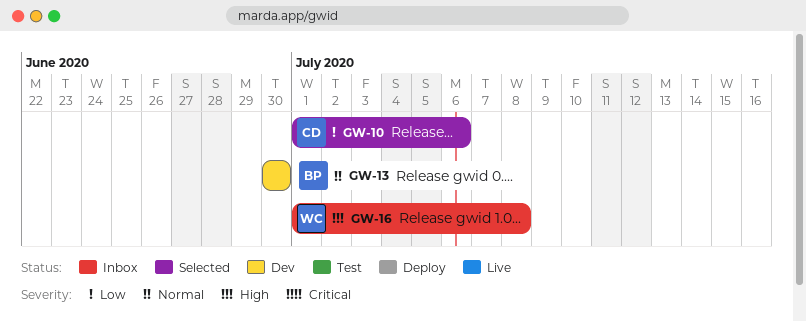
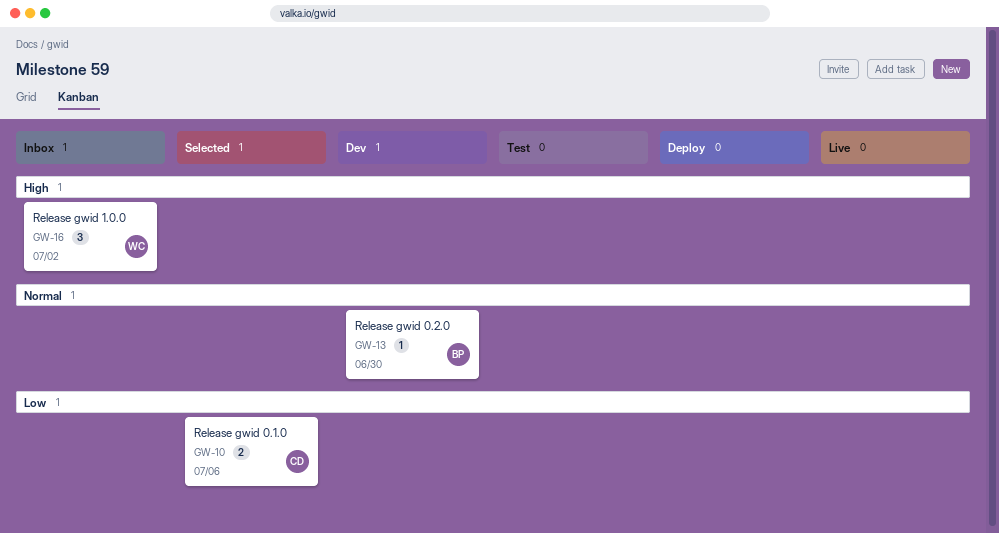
GW-16, due: Jul 8 -> Jul 2

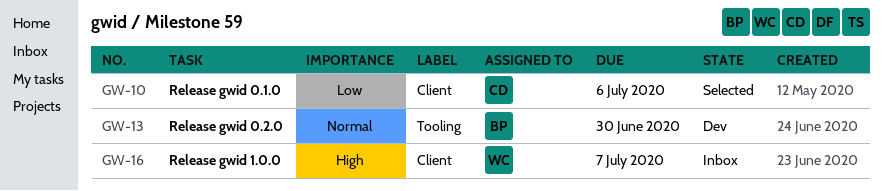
GW-16, due: Jul 2 -> Jul 7

